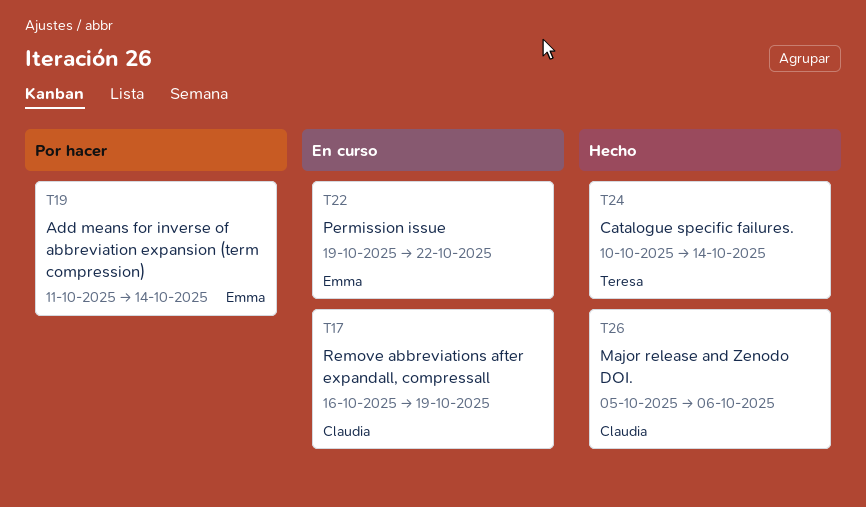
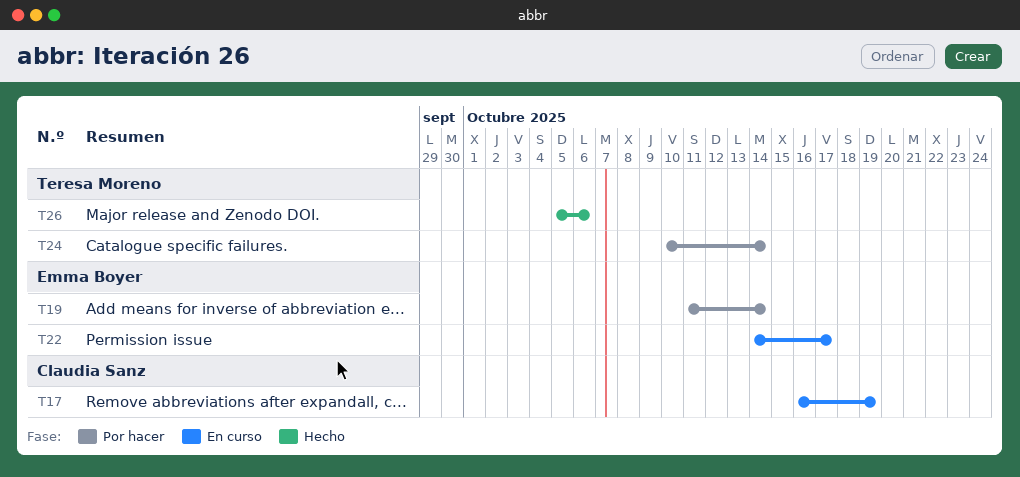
T22, start: Oct 19 -> Oct 14
T22, due: Oct 22 -> Oct 17
T24, status: Hecho -> Por hacer
T26, owner: Claudia Sanz -> Teresa Moreno

